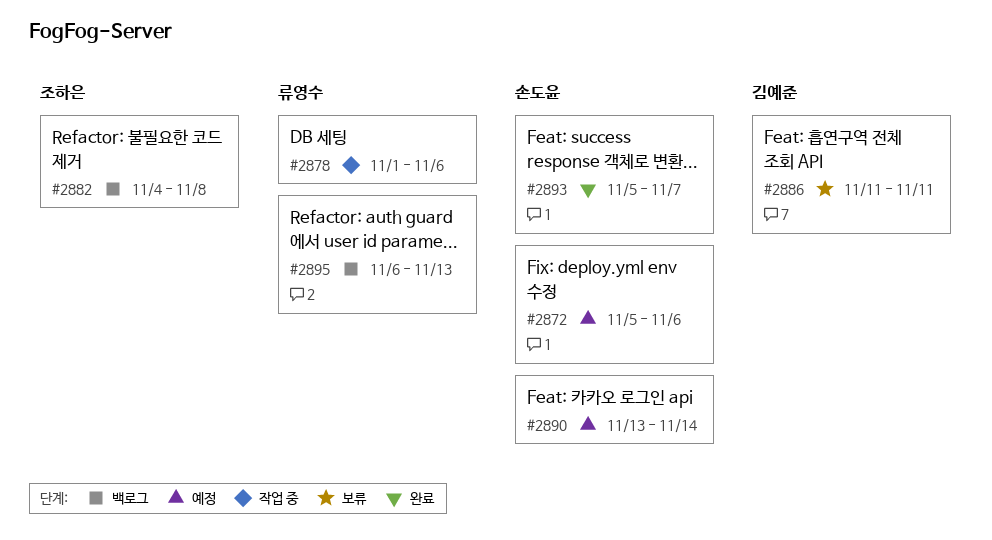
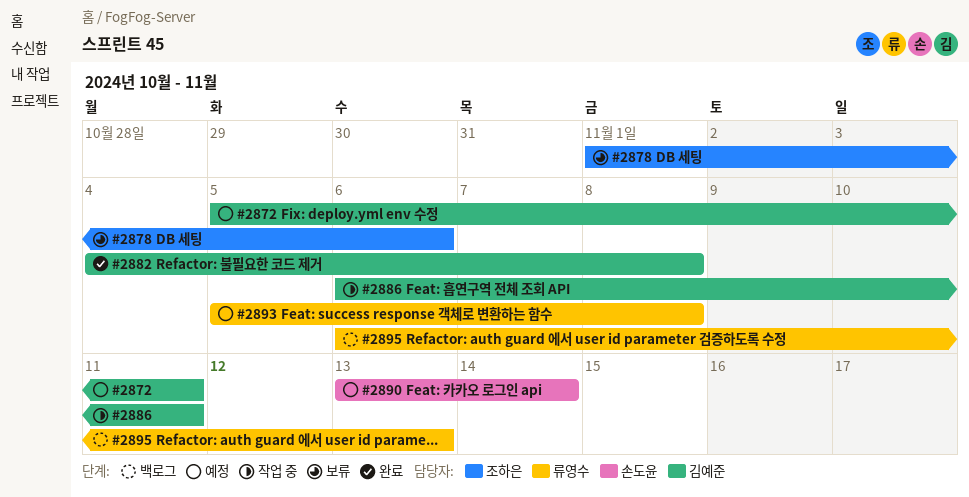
#2872, owner: 손도윤 -> 김예준
#2872, due: Nov 6 -> Nov 11
#2878, status: 작업 중 -> 보류
#2878, owner: 류영수 -> 조하은
#2882, status: 백로그 -> 완료
#2882, owner: 조하은 -> 김예준
#2886, status: 보류 -> 작업 중
#2886, start: Nov 11 -> Nov 6
#2893, status: 완료 -> 예정
#2893, owner: 손도윤 -> 류영수
#2893, due: Nov 7 -> Nov 8

